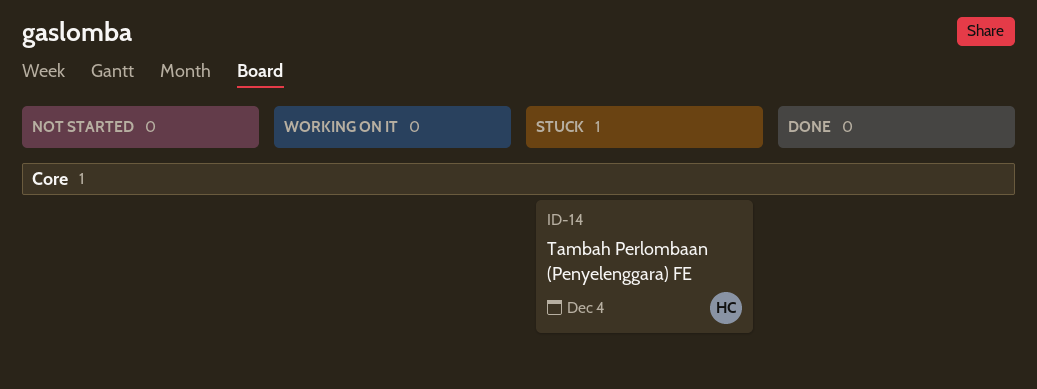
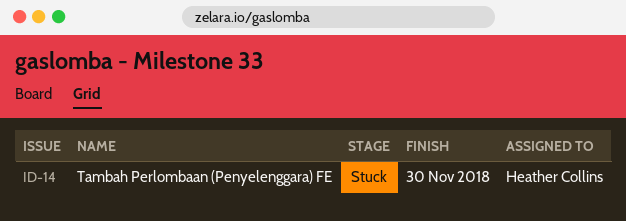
ID-14, due: Dec 4 -> Nov 30

